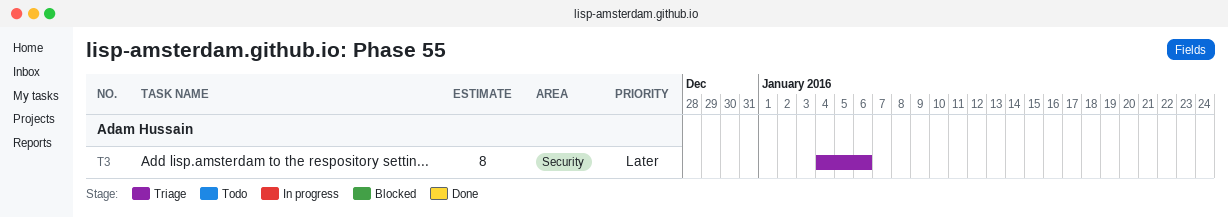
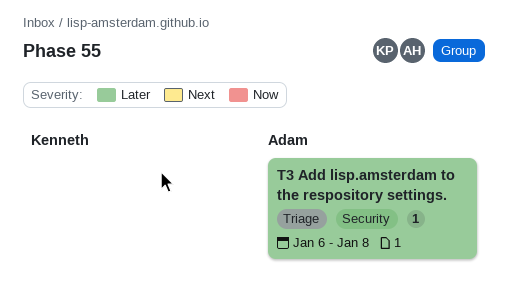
T3, estimate: 8 -> 1
T3, start: Jan 4 -> Jan 6
T3, due: Jan 6 -> Jan 8

